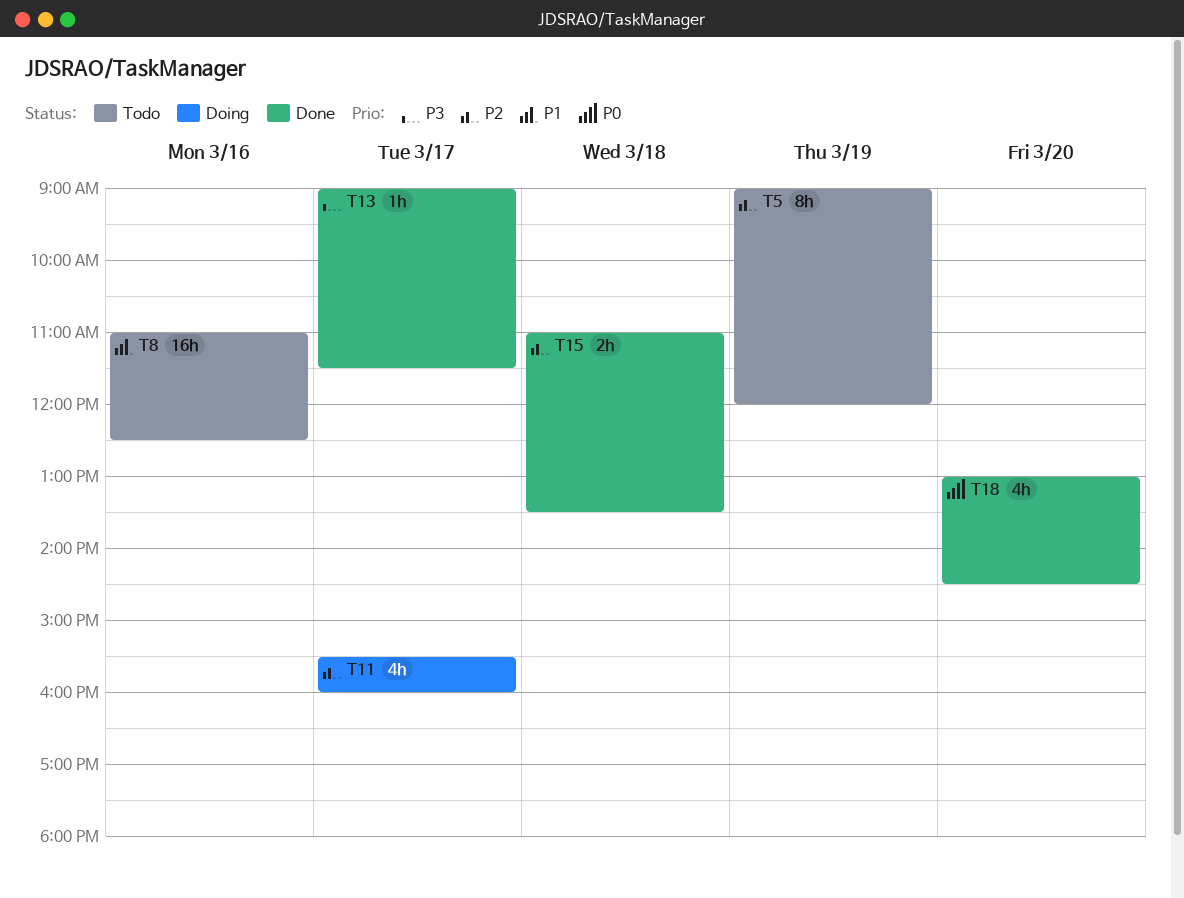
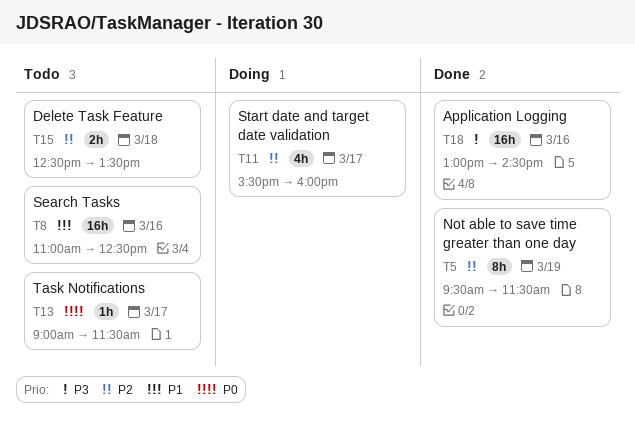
T5, status: Todo -> Done
T5, begins: 09:00 -> 09:30
T5, ends: 12:00 -> 11:30
T13, status: Done -> Todo
T13, priority: P3 -> P0
T15, status: Done -> Todo
T15, begins: 11:00 -> 12:30
T18, priority: P0 -> P3
T18, estimate: 4h -> 16h
T18, day: Mar 20 -> Mar 16

